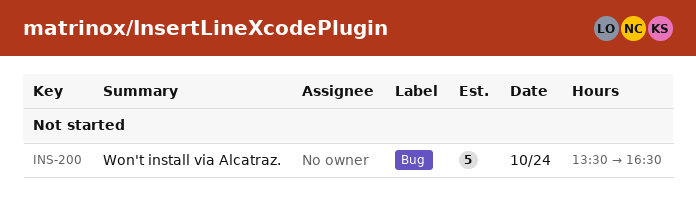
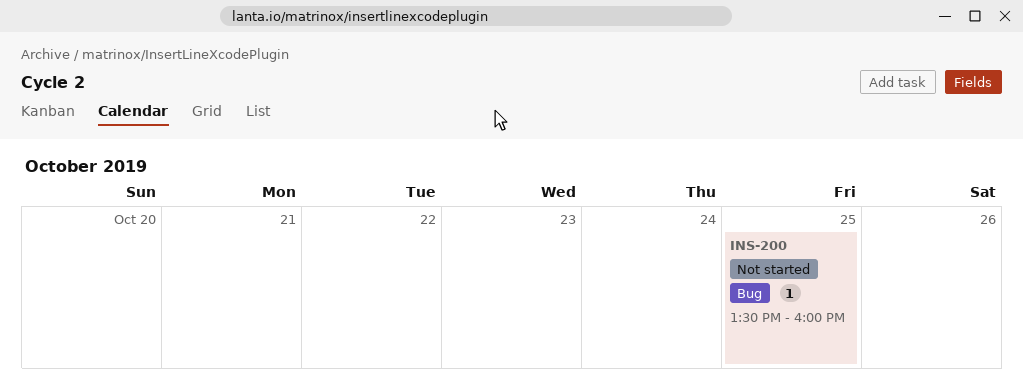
INS-200, estimate: 5 -> 1
INS-200, day: Oct 24 -> Oct 25
INS-200, ends: 16:30 -> 16:00

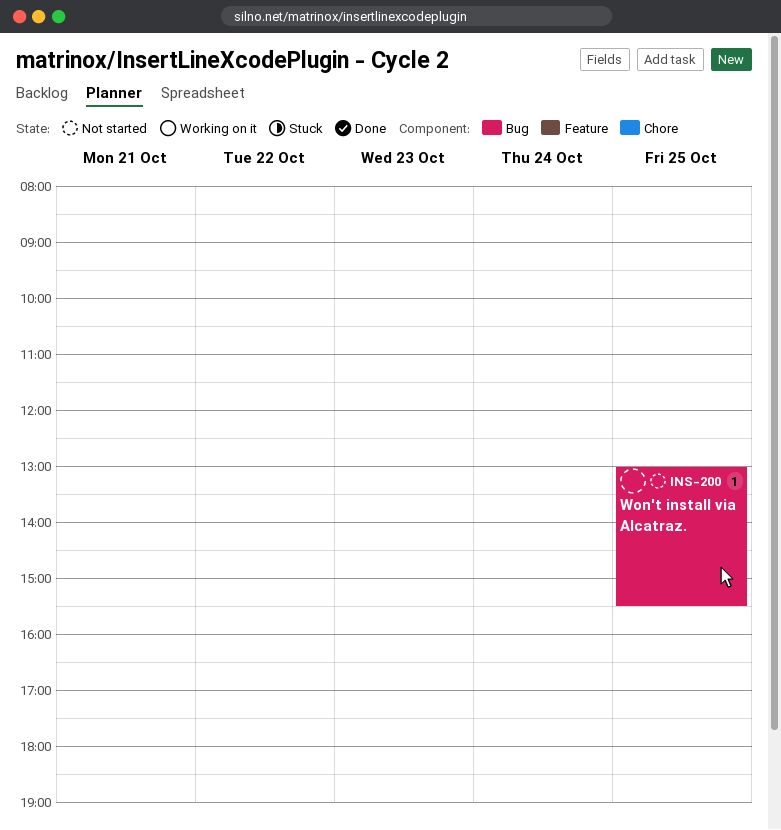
INS-200, begins: 13:30 -> 13:00
INS-200, ends: 16:00 -> 15:30

